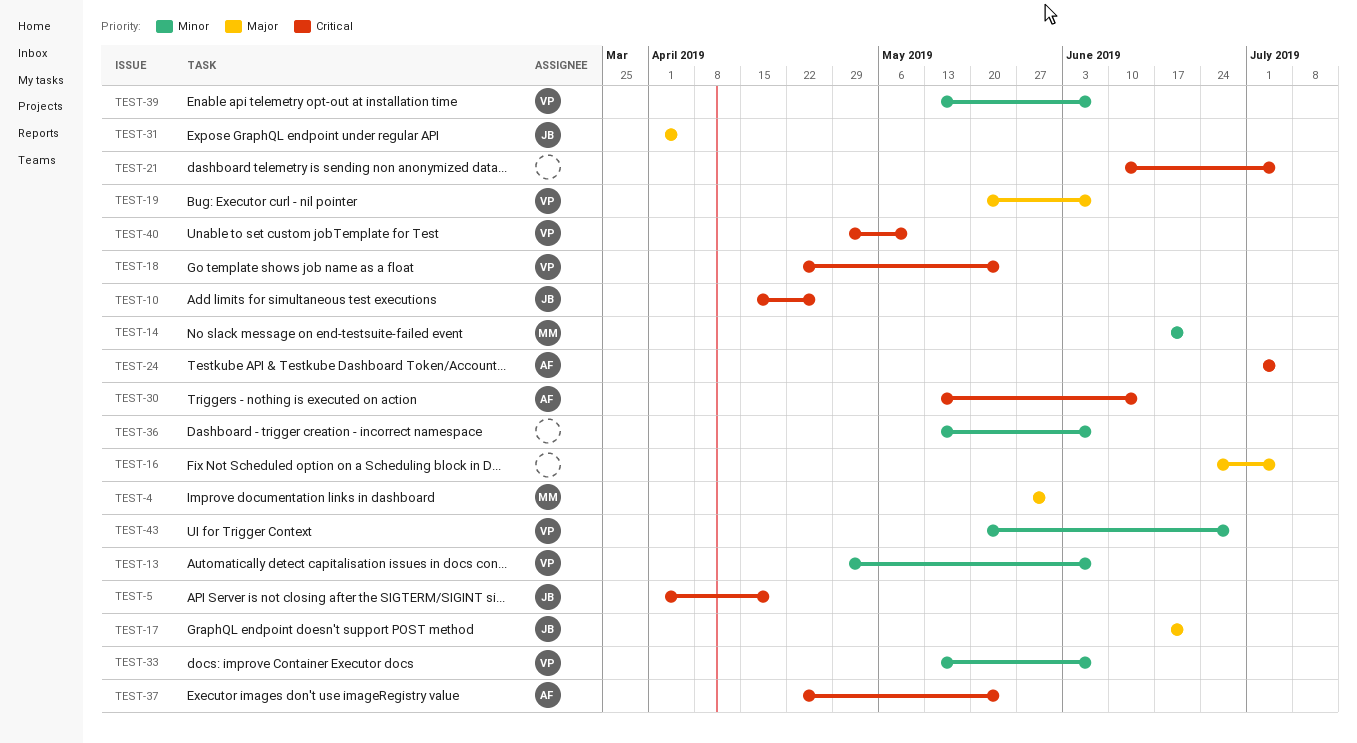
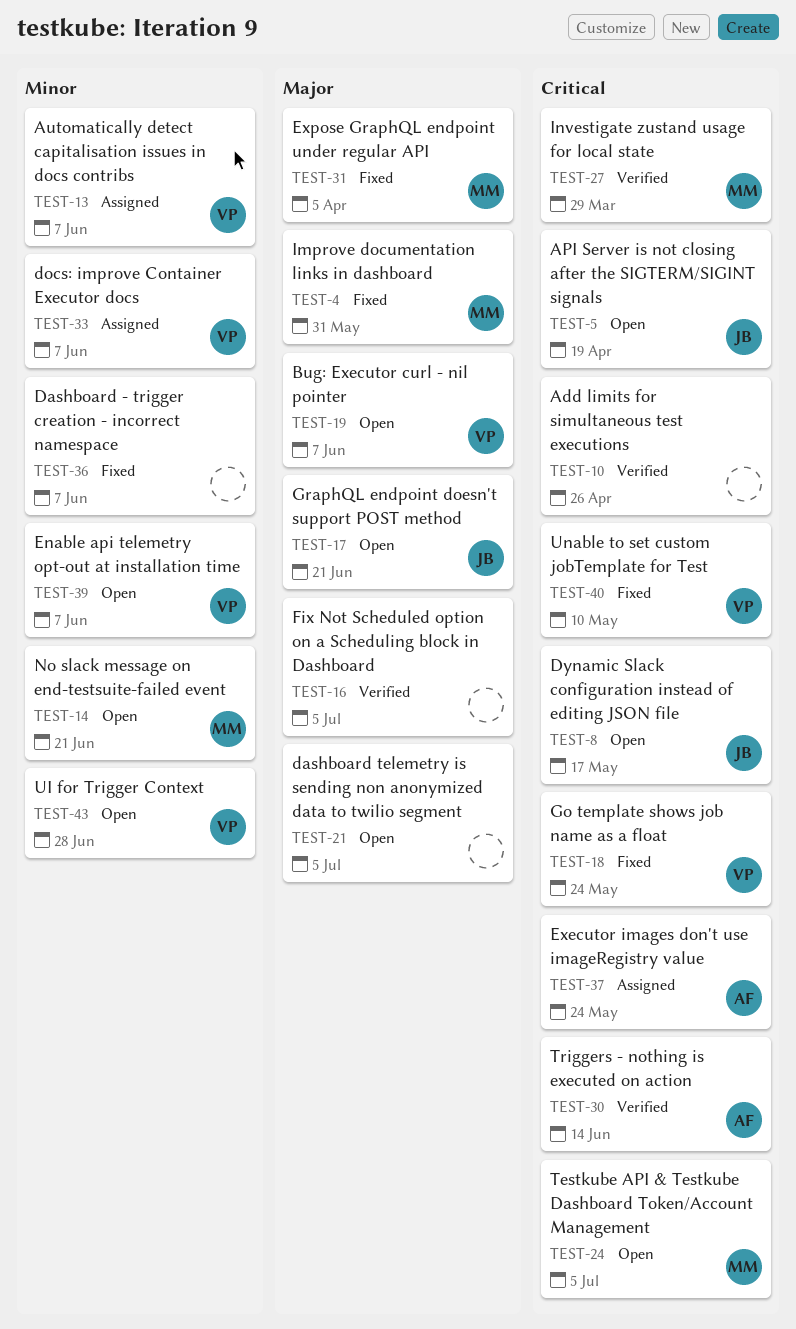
TEST-8: none -> present
TEST-10, owner: JB -> none
TEST-21, priority: Critical -> Major
TEST-24, owner: AF -> MM
TEST-27: none -> present
TEST-31, owner: JB -> MM

